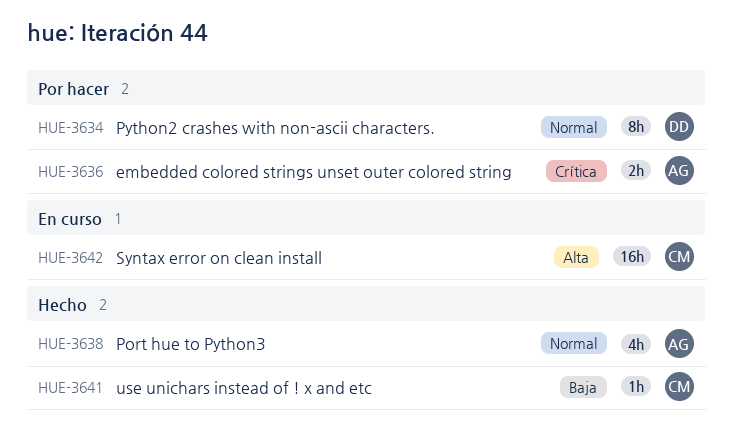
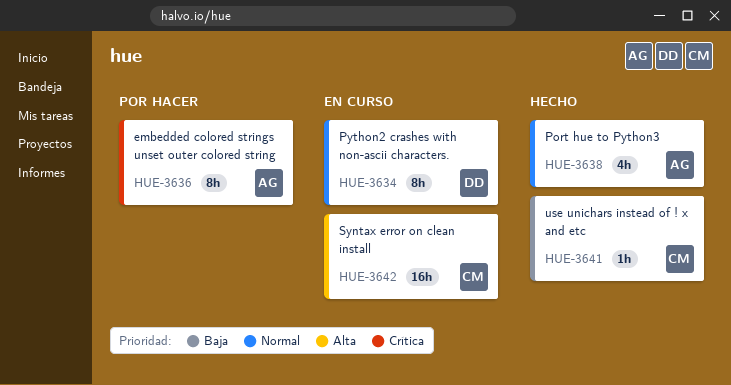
HUE-3634, status: Por hacer -> En curso
HUE-3636, estimate: 2h -> 8h

